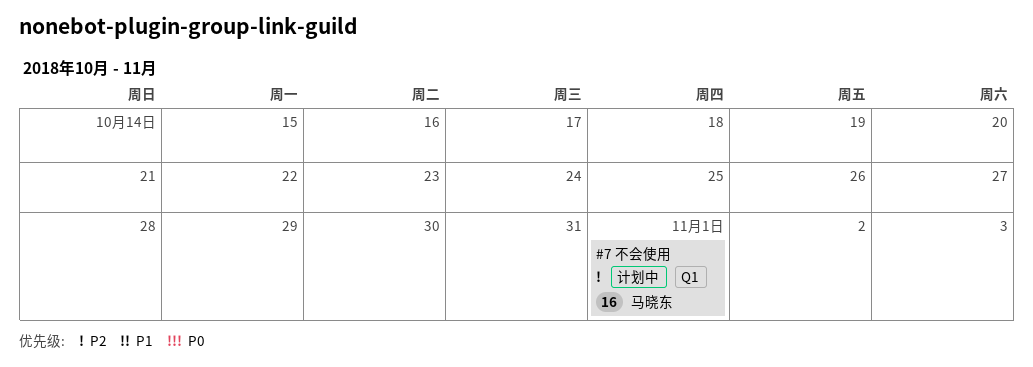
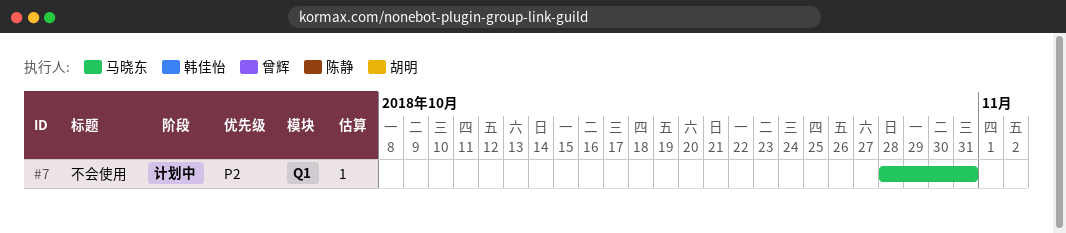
#7, estimate: 16 -> 1
#7, due: Nov 1 -> Oct 31

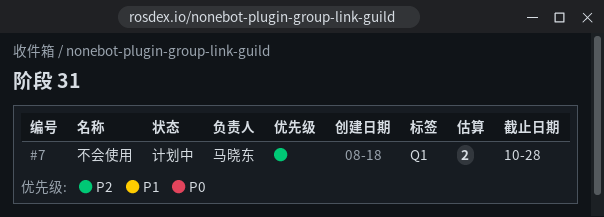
#7, estimate: 1 -> 2
#7, due: Oct 31 -> Oct 28

